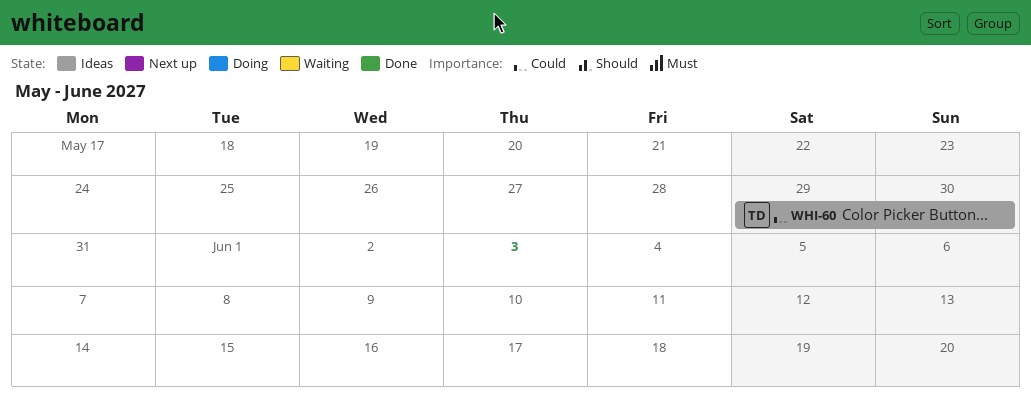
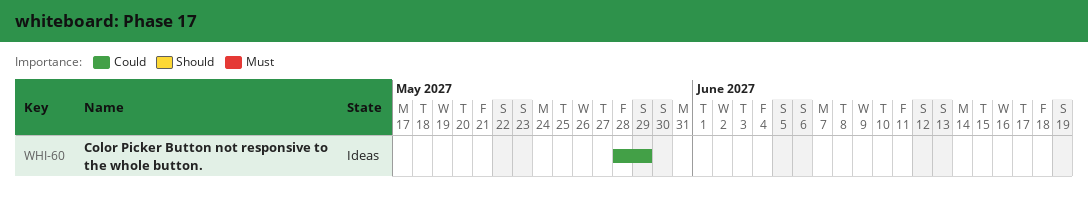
WHI-60, start: May 29 -> May 28
WHI-60, due: May 30 -> May 29

